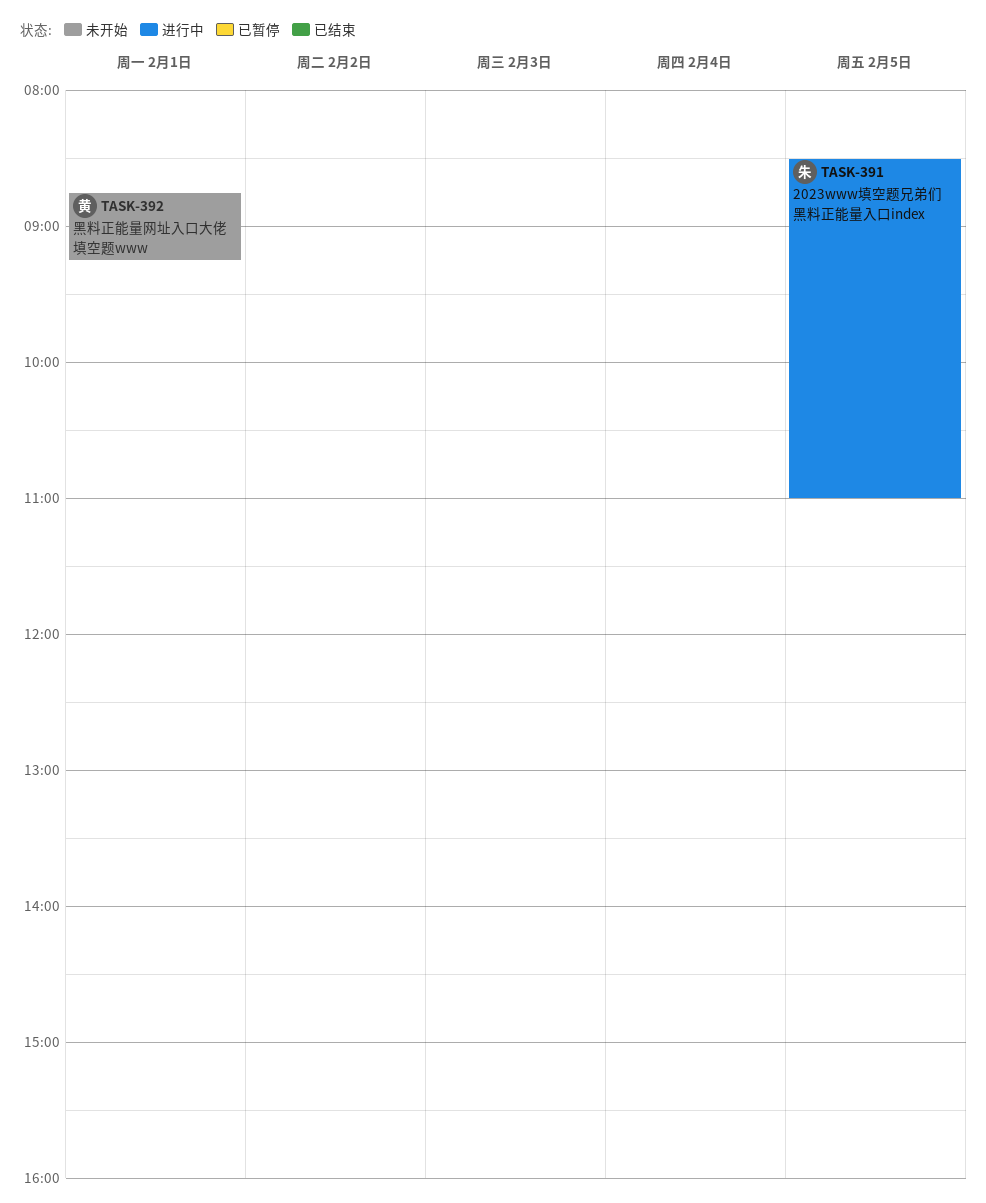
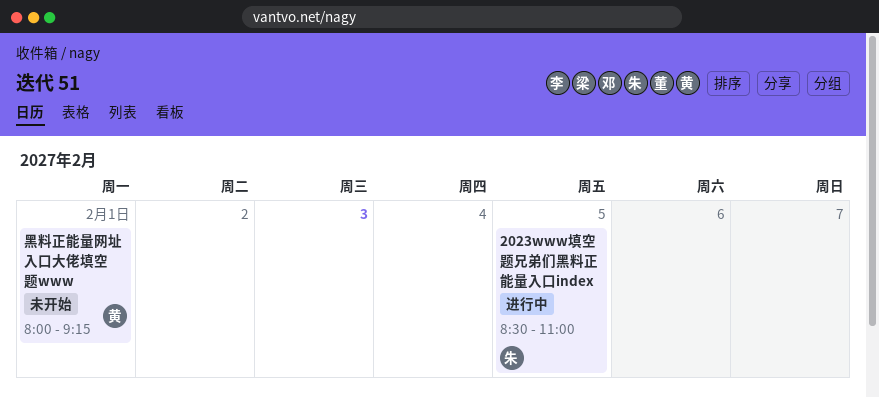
黑料正能量网址入口大佬填空题www, begins: 08:45 -> 08:00

